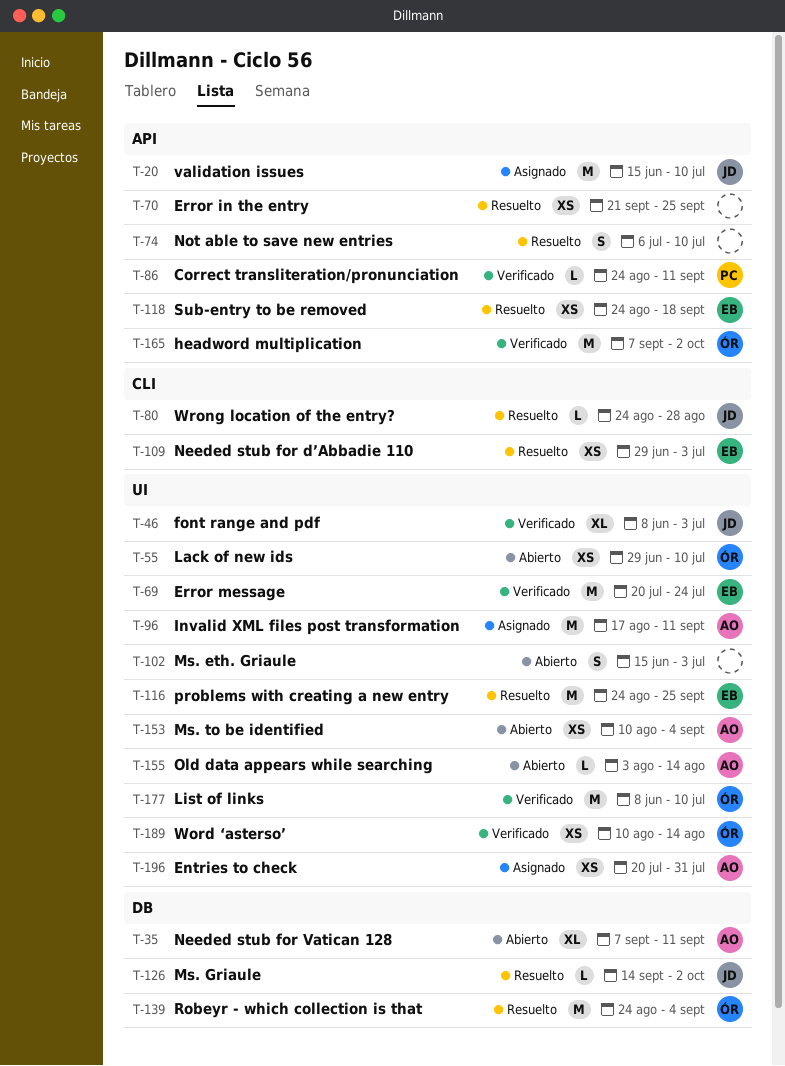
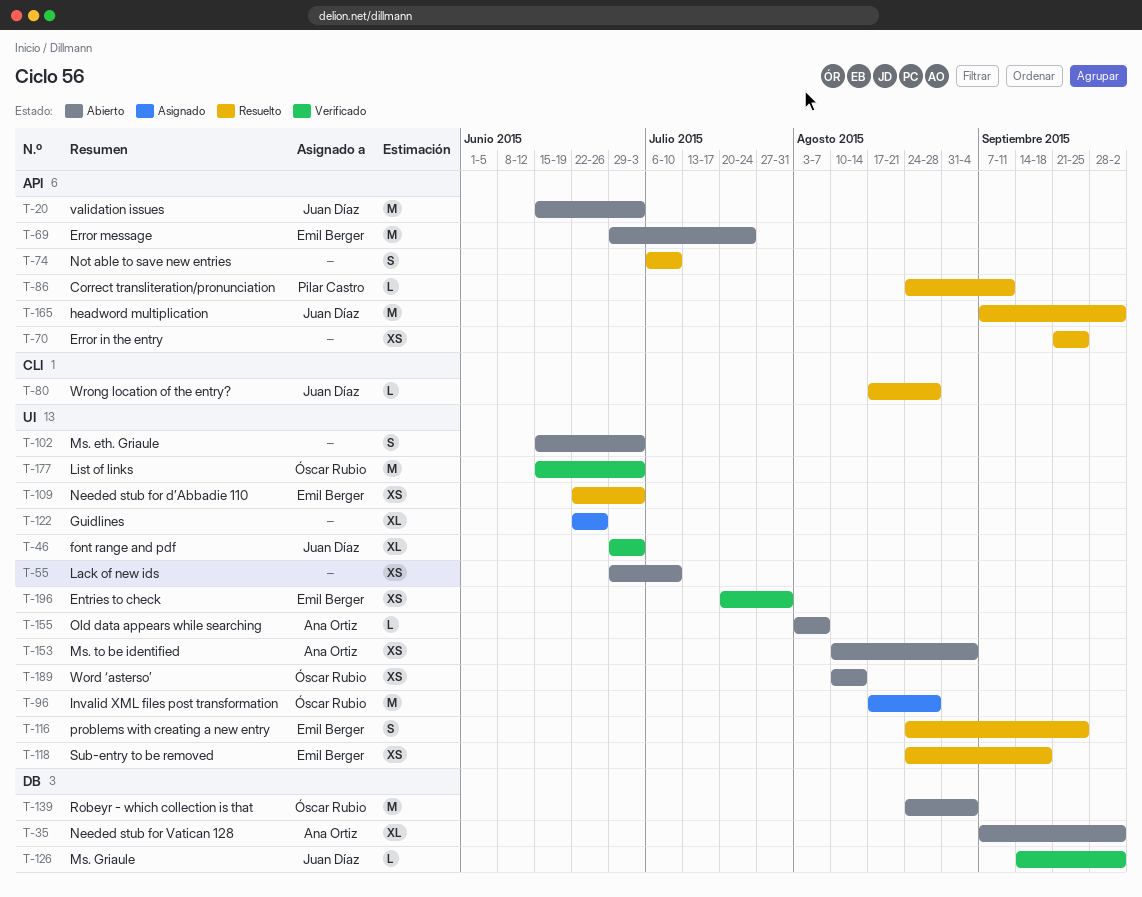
T-20, status: Asignado -> Abierto
T-20, due: Jul 10 -> Jul 3
T-35, due: Sep 11 -> Oct 2
T-46, start: Jun 8 -> Jun 29
T-55, owner: Óscar Rubio -> none
T-69, status: Verificado -> Abierto
T-69, label: UI -> API
T-69, start: Jul 20 -> Jun 29
T-80, start: Aug 24 -> Aug 17
T-86, status: Verificado -> Resuelto
T-96, owner: Ana Ortiz -> Óscar Rubio
T-96, due: Sep 11 -> Aug 28
T-109, label: CLI -> UI
T-109, start: Jun 29 -> Jun 22
T-116, estimate: M -> S
T-118, label: API -> UI
T-122: none -> present
T-126, status: Resuelto -> Verificado
T-139, status: Resuelto -> Abierto
T-155, due: Aug 14 -> Aug 7
T-165, status: Verificado -> Resuelto
T-165, owner: Óscar Rubio -> Juan Díaz
T-177, start: Jun 8 -> Jun 15
T-177, due: Jul 10 -> Jul 3
T-189, status: Verificado -> Abierto
T-196, status: Asignado -> Verificado
T-196, owner: Ana Ortiz -> Emil Berger

